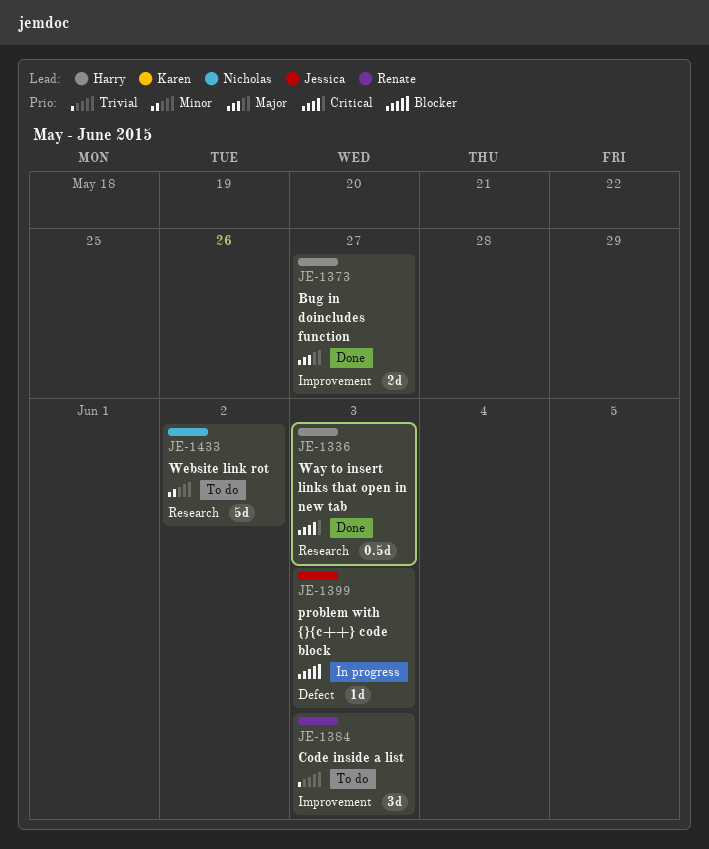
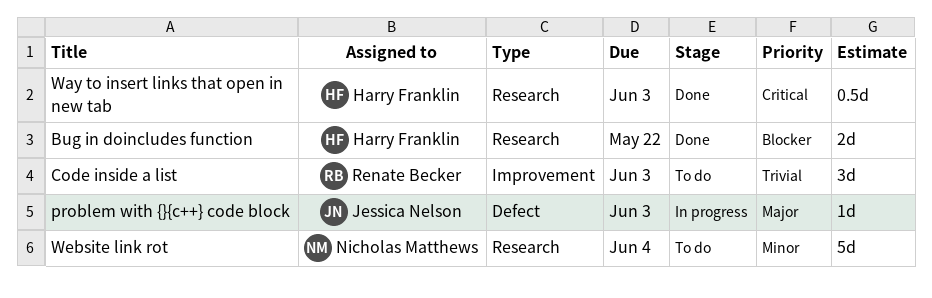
Bug in doincludes function, priority: Major -> Blocker
Bug in doincludes function, label: Improvement -> Research
Bug in doincludes function, due: May 27 -> May 22
problem with {}{c++} code block, priority: Blocker -> Major
Website link rot, due: Jun 2 -> Jun 4

